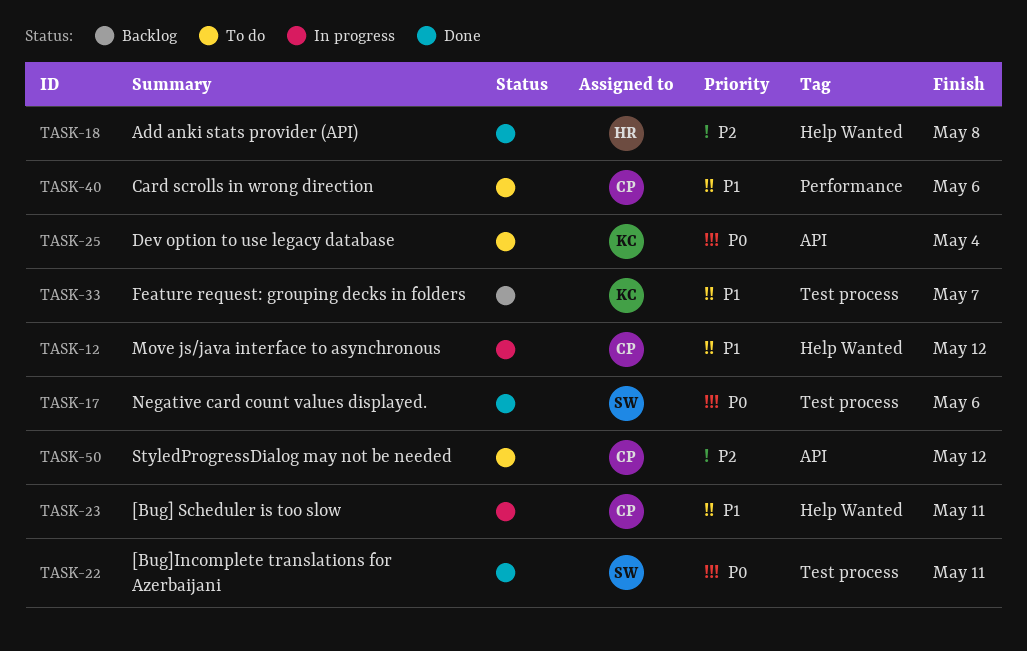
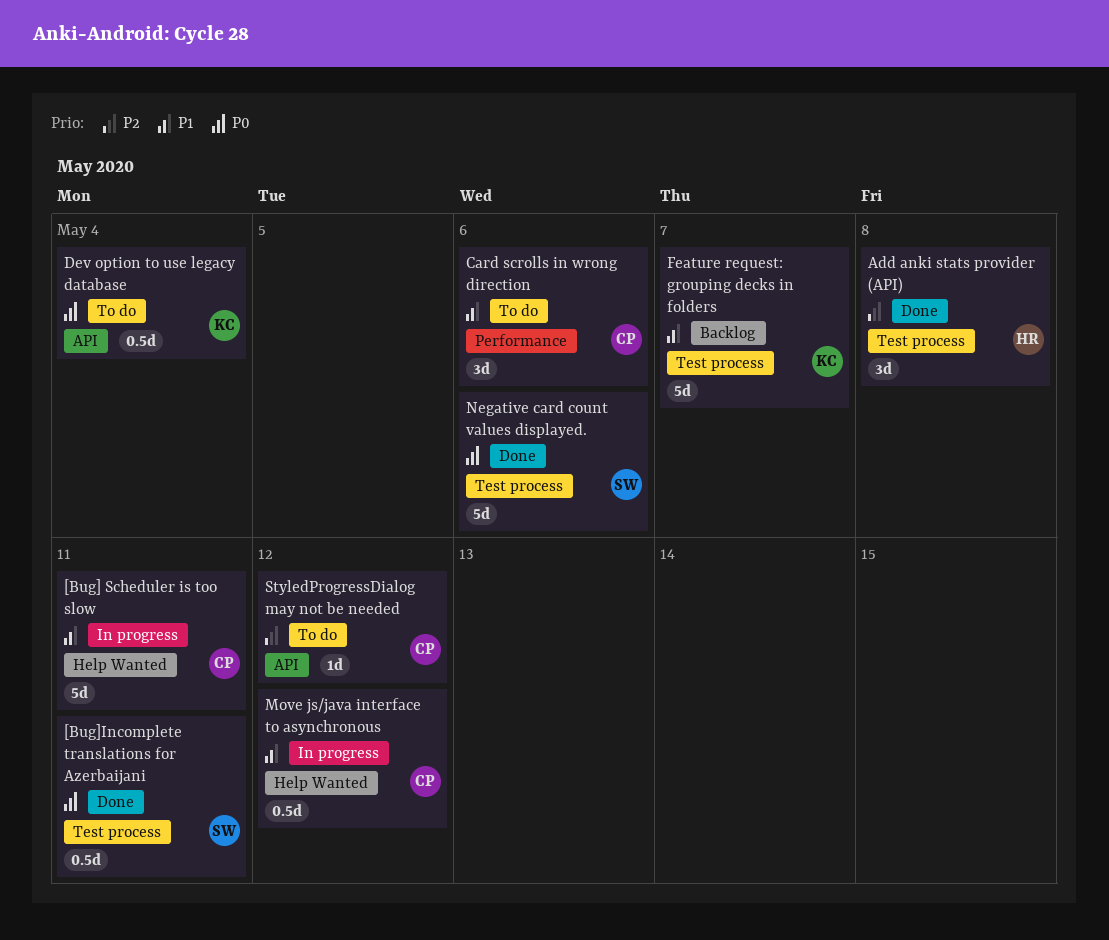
Add anki stats provider (API), label: Help Wanted -> Test process

